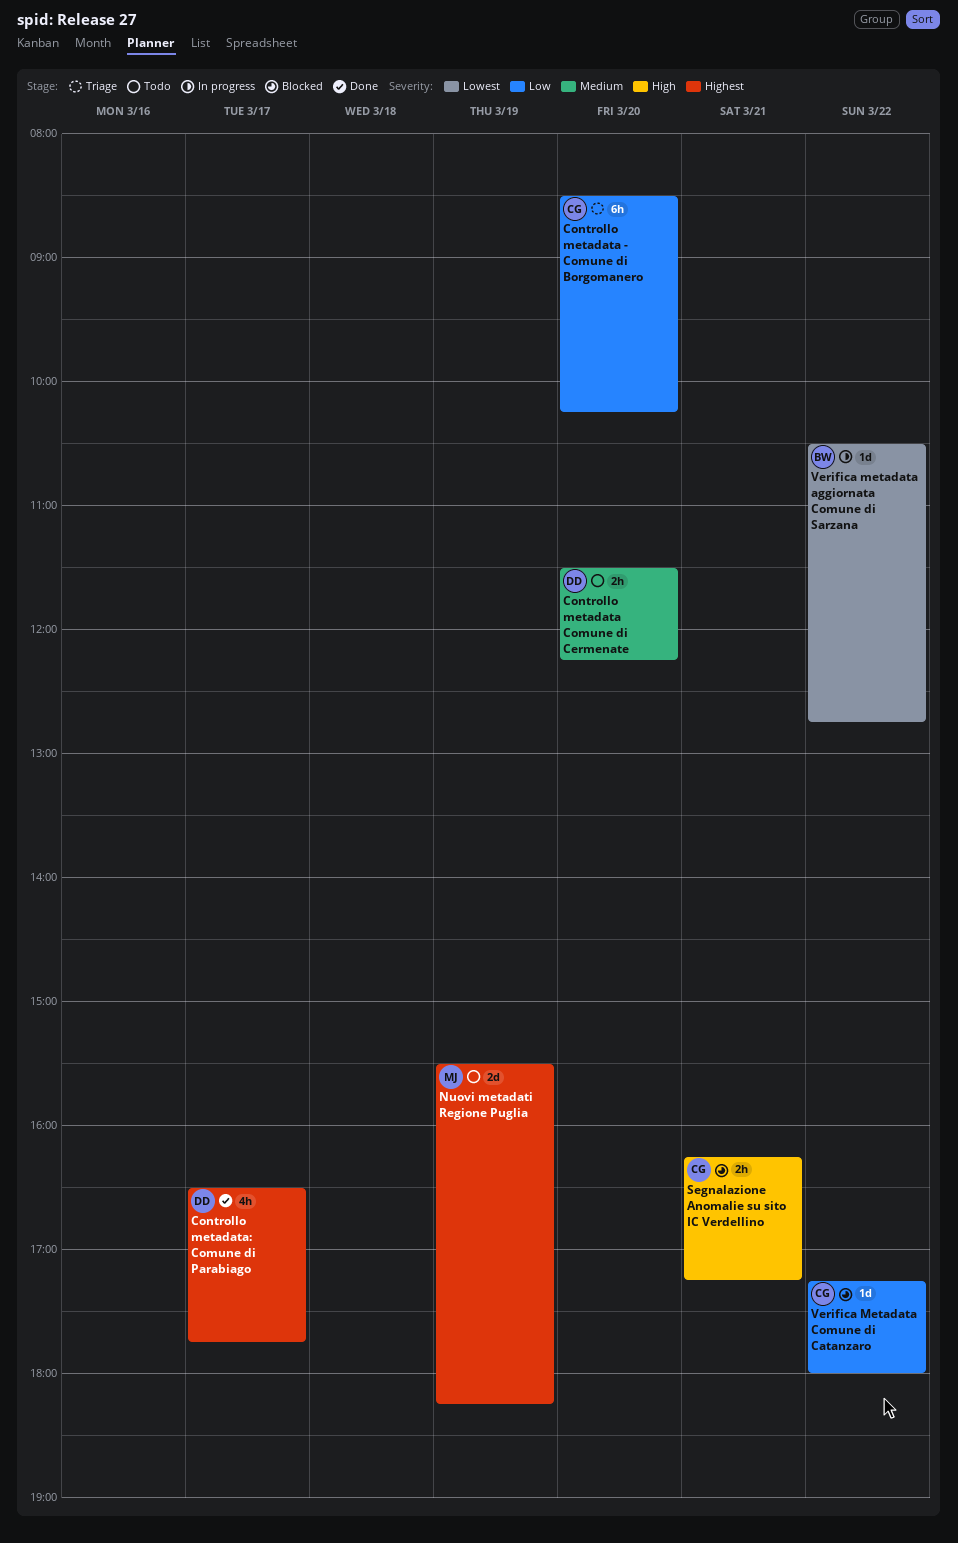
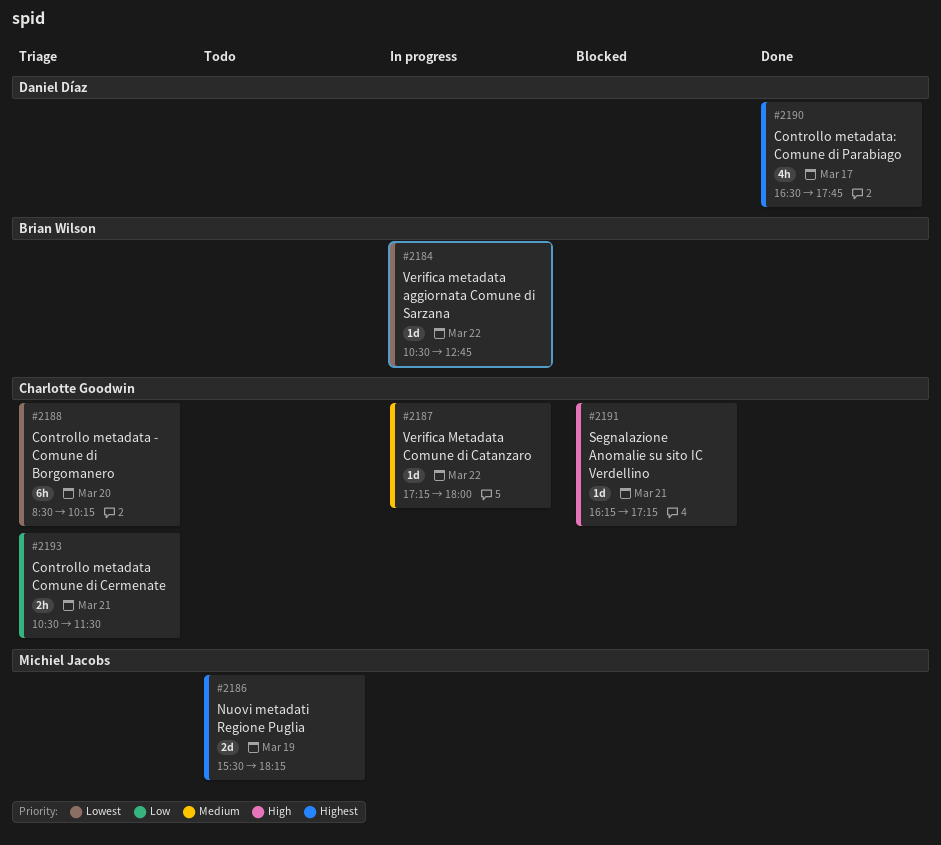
Controllo metadata - Comune di Borgomanero, priority: Low -> Lowest
Controllo metadata Comune di Cermenate, status: Todo -> Triage
Controllo metadata Comune di Cermenate, owner: Daniel Díaz -> Charlotte Goodwin
Controllo metadata Comune di Cermenate, priority: Medium -> Low
Controllo metadata Comune di Cermenate, day: Mar 20 -> Mar 21
Controllo metadata Comune di Cermenate, begins: 11:30 -> 10:30
Controllo metadata Comune di Cermenate, ends: 12:15 -> 11:30
Segnalazione Anomalie su sito IC Verdellino, estimate: 2h -> 1d
Verifica Metadata Comune di Catanzaro, status: Blocked -> In progress
Verifica Metadata Comune di Catanzaro, priority: Low -> Medium

